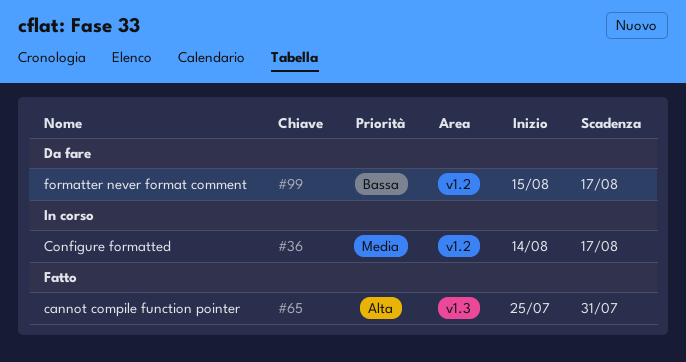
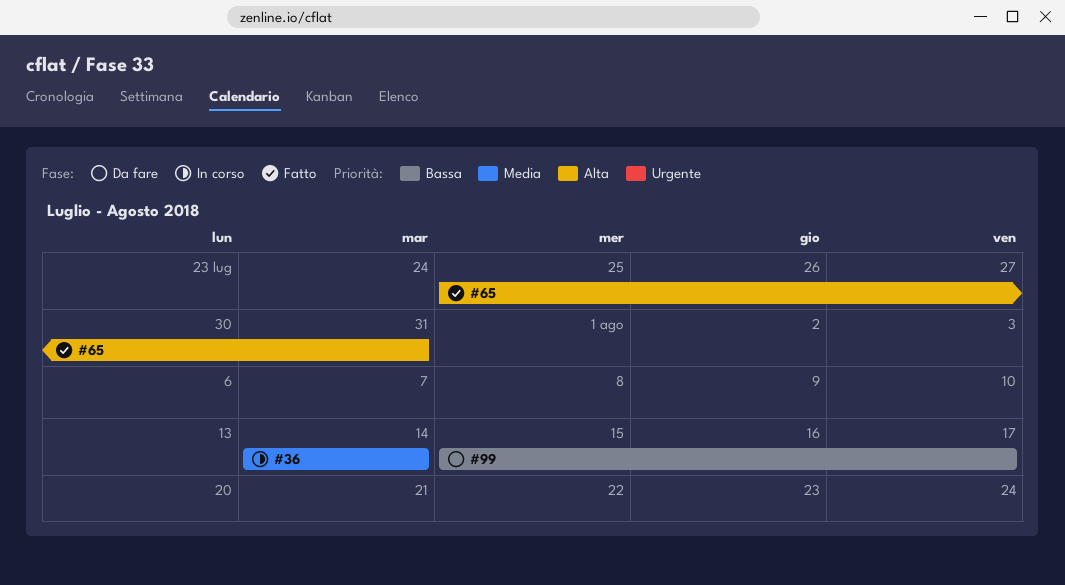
#36, due: Aug 17 -> Aug 14

